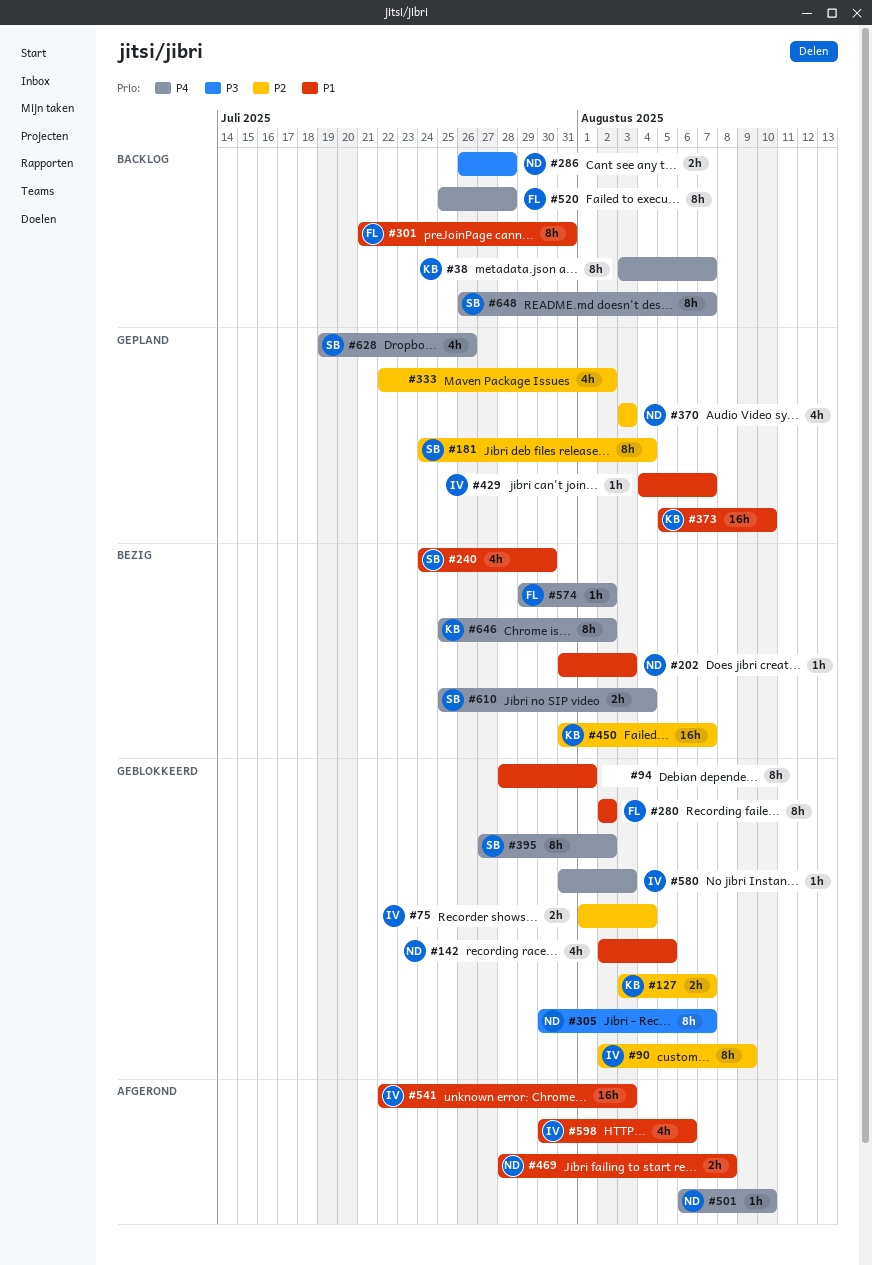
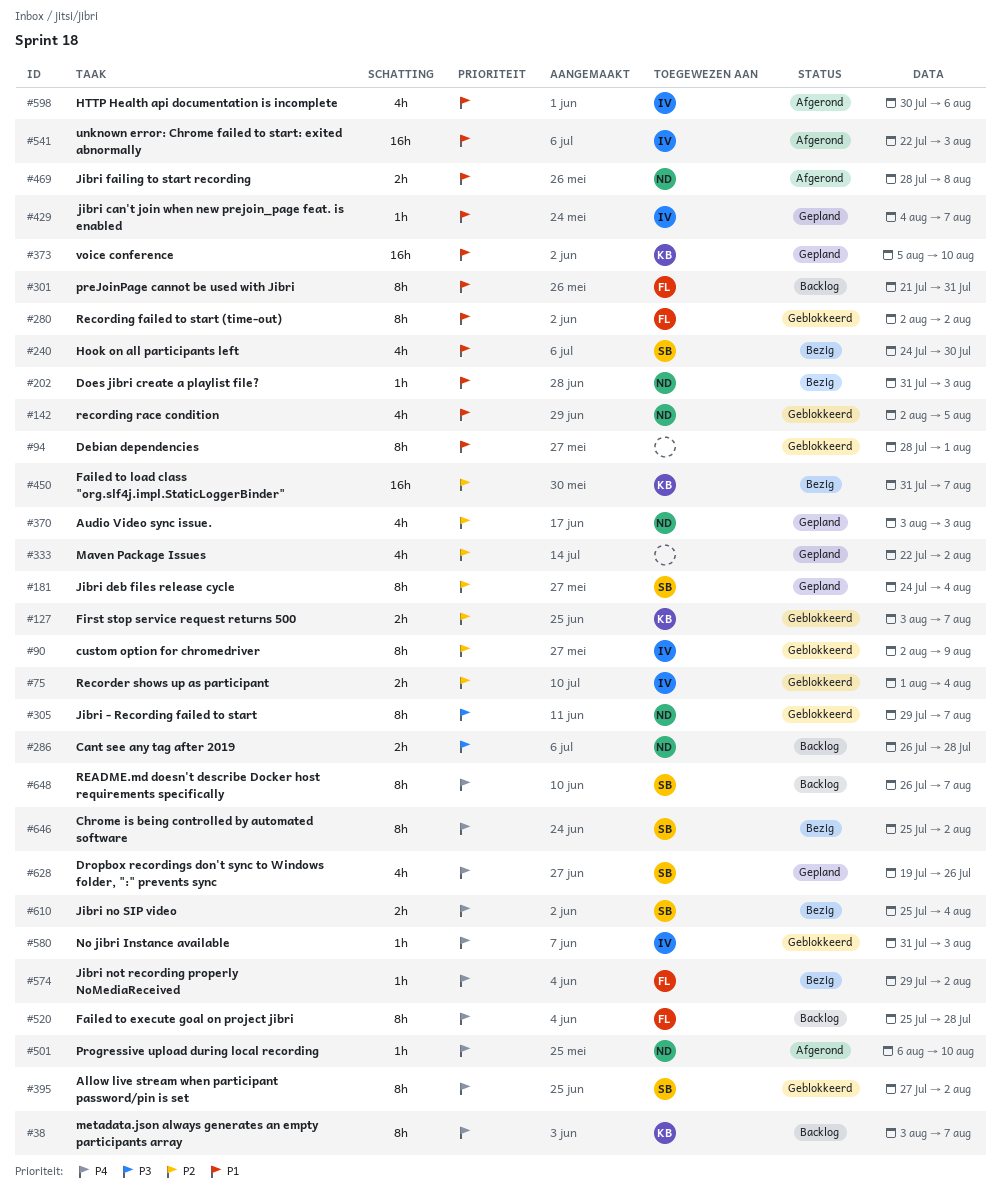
#305, start: Jul 30 -> Jul 29
#646, owner: KB -> SB

